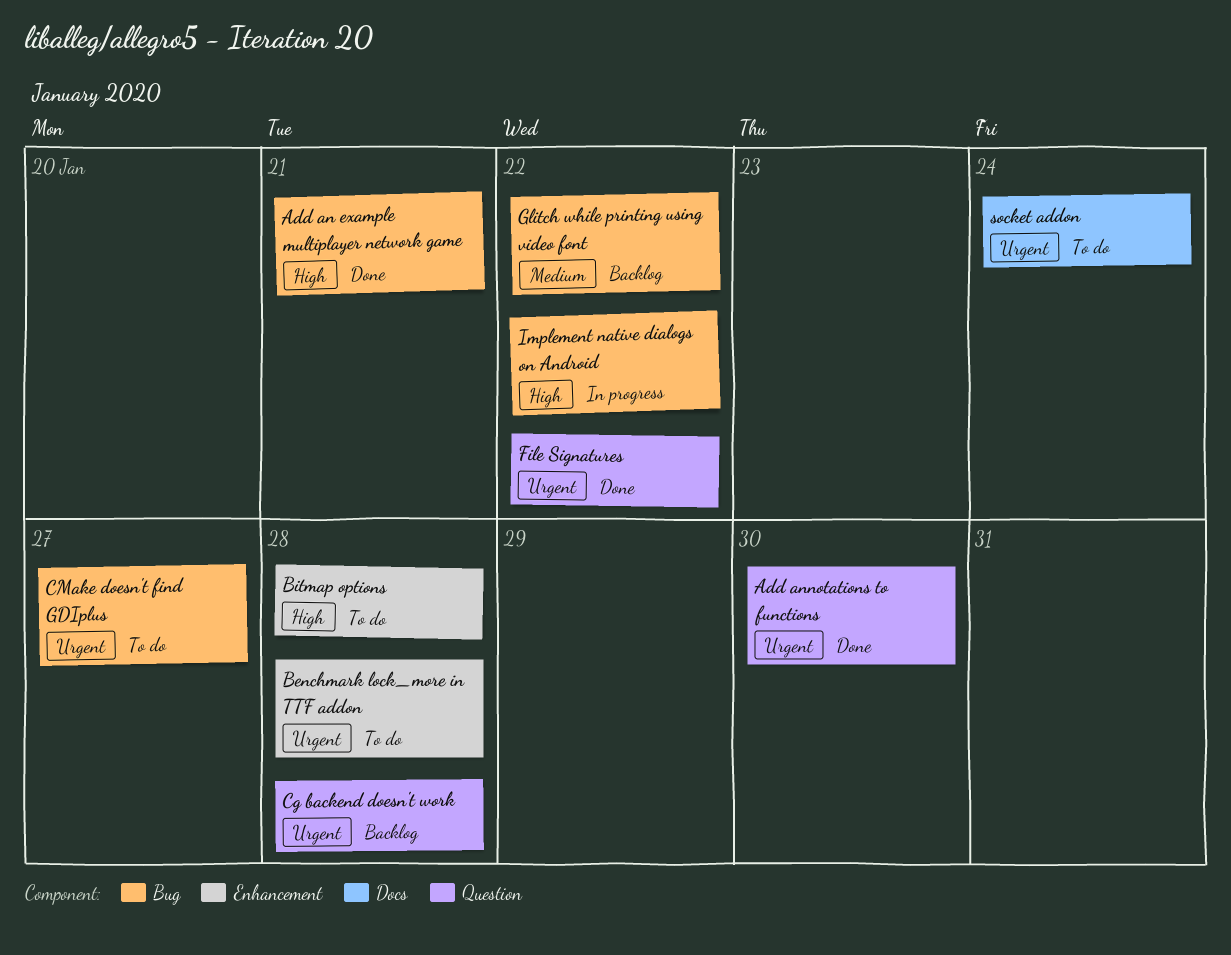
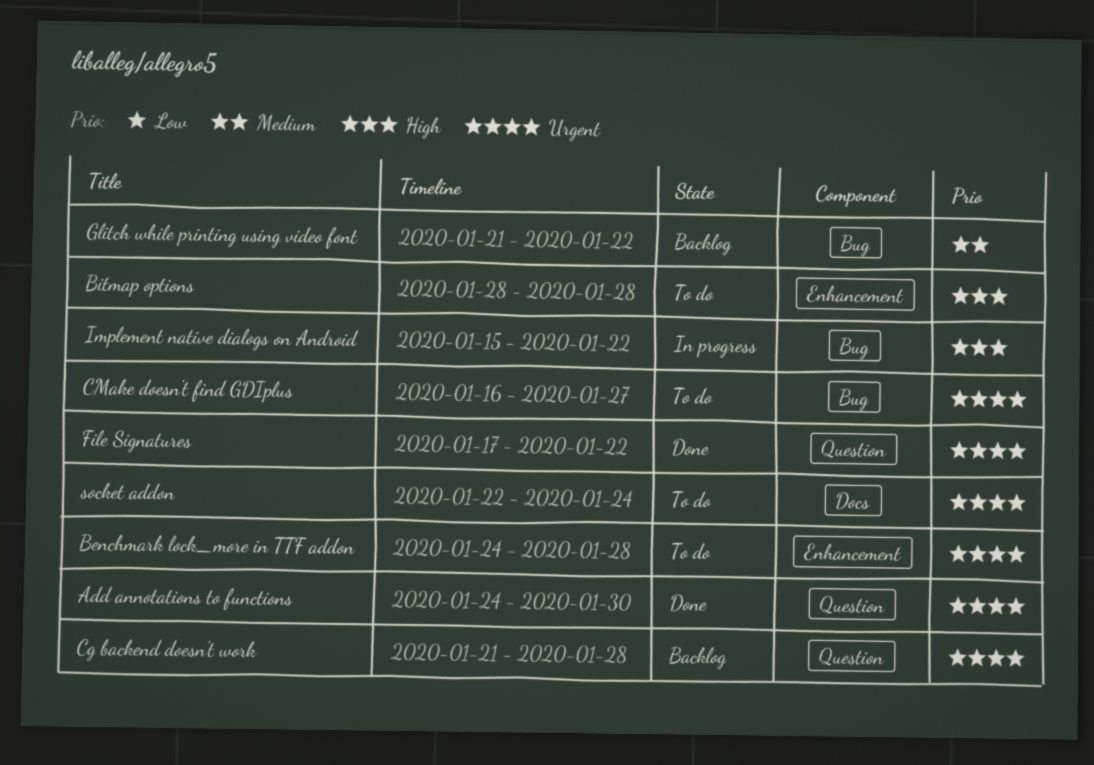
Add an example multiplayer network game: present -> none

